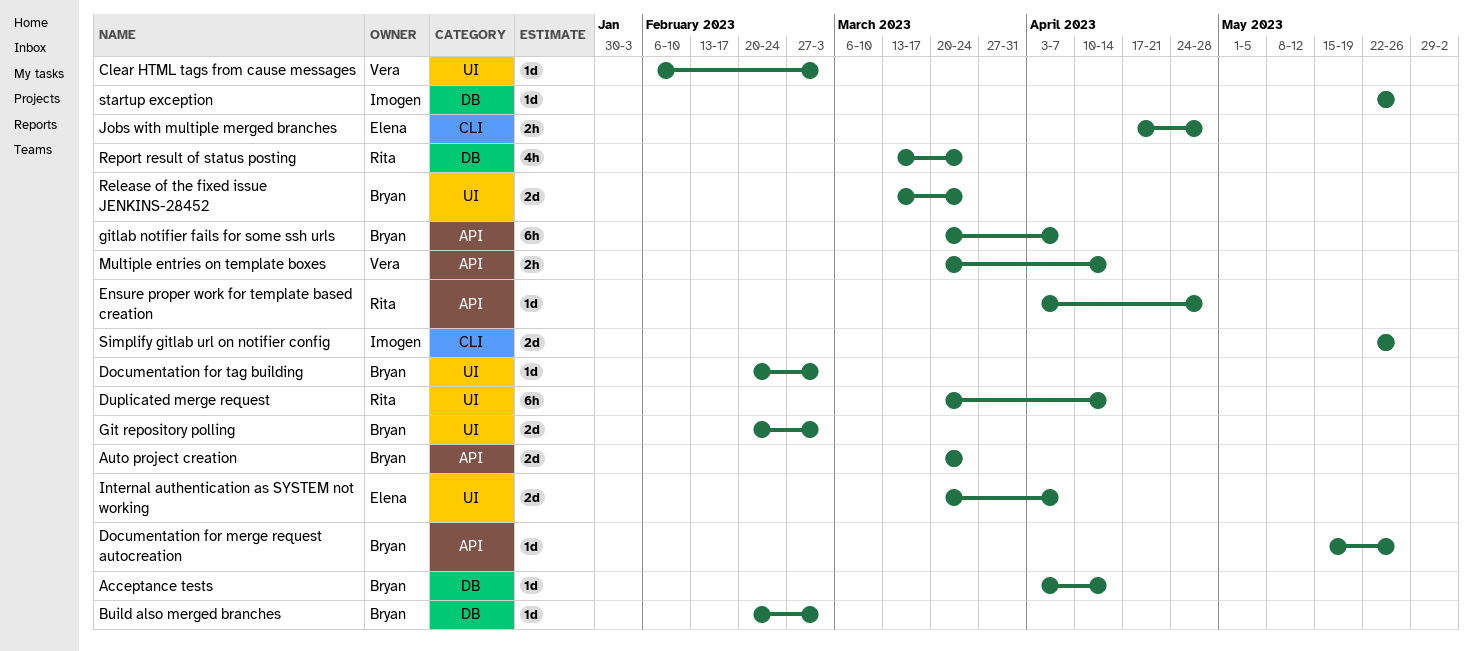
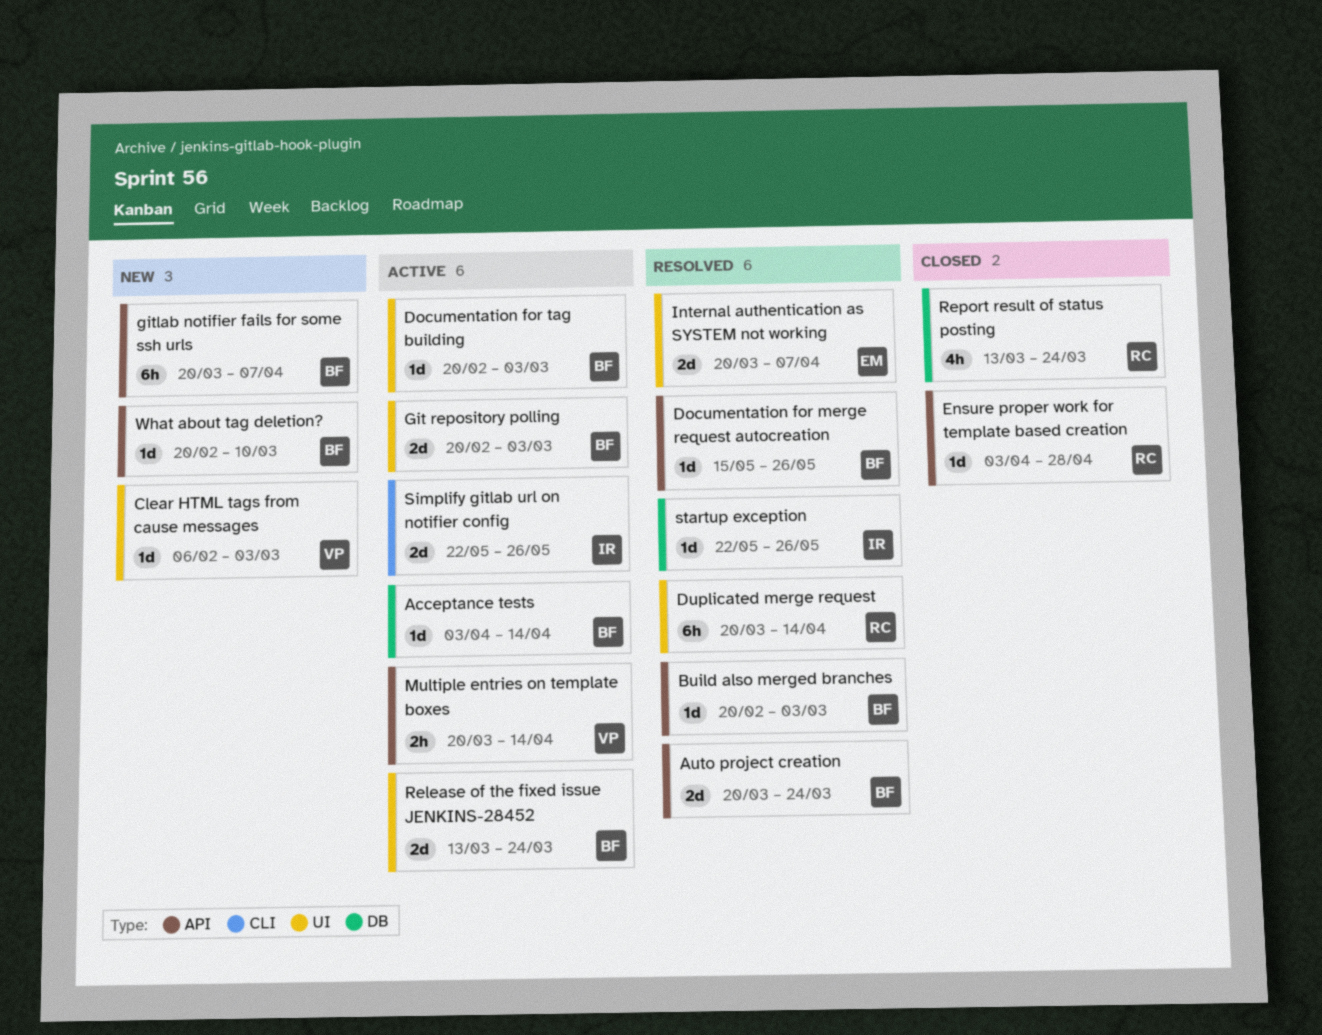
Build also merged branches, label: DB -> API
Jobs with multiple merged branches: present -> none
What about tag deletion?: none -> present

